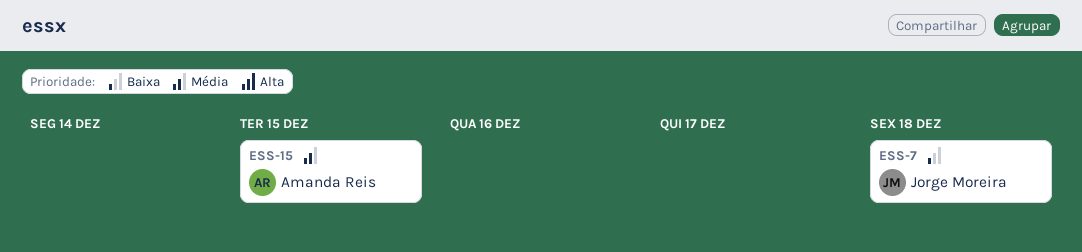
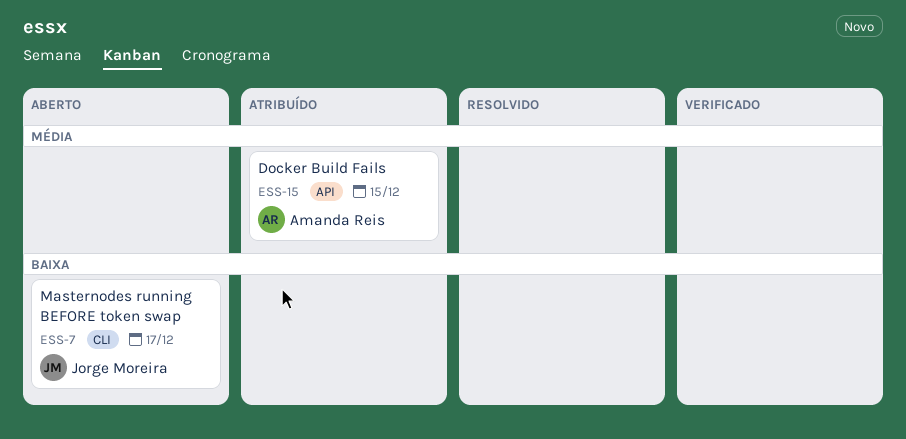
ESS-7, due: Dec 18 -> Dec 17

